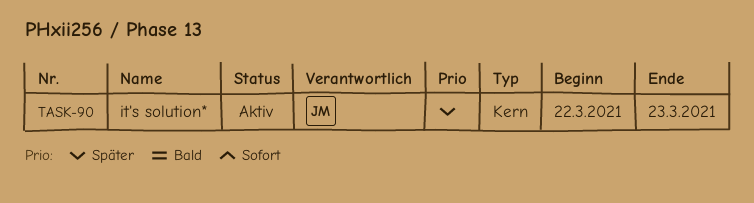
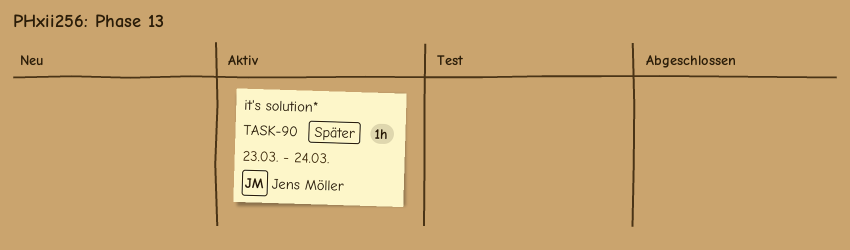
TASK-90, start: Mar 22 -> Mar 23
TASK-90, due: Mar 23 -> Mar 24

